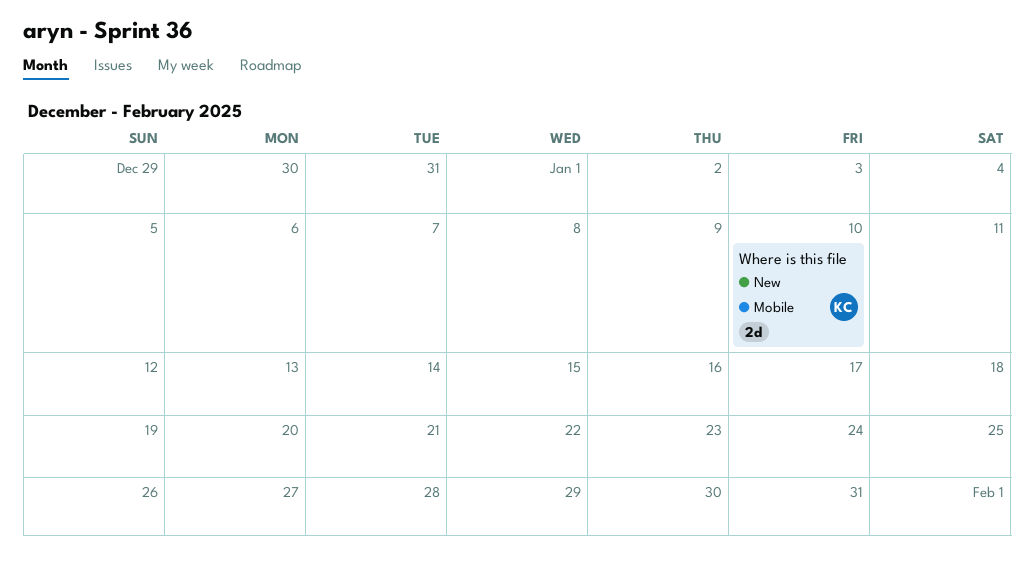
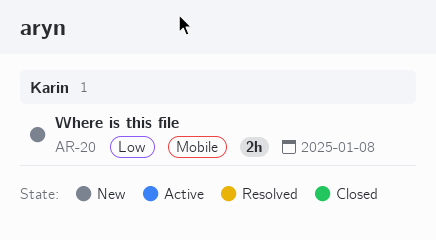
Where is this file, estimate: 2d -> 2h
Where is this file, due: Jan 10 -> Jan 8

